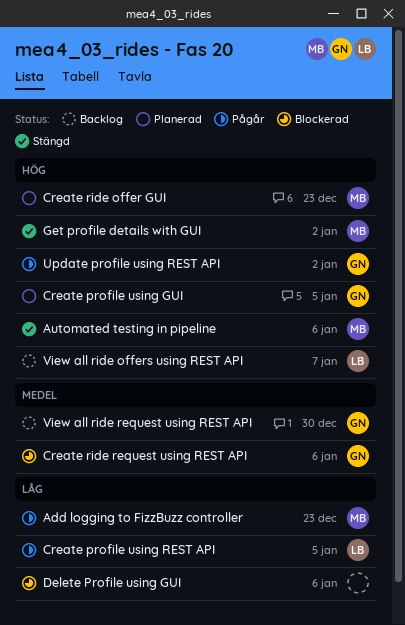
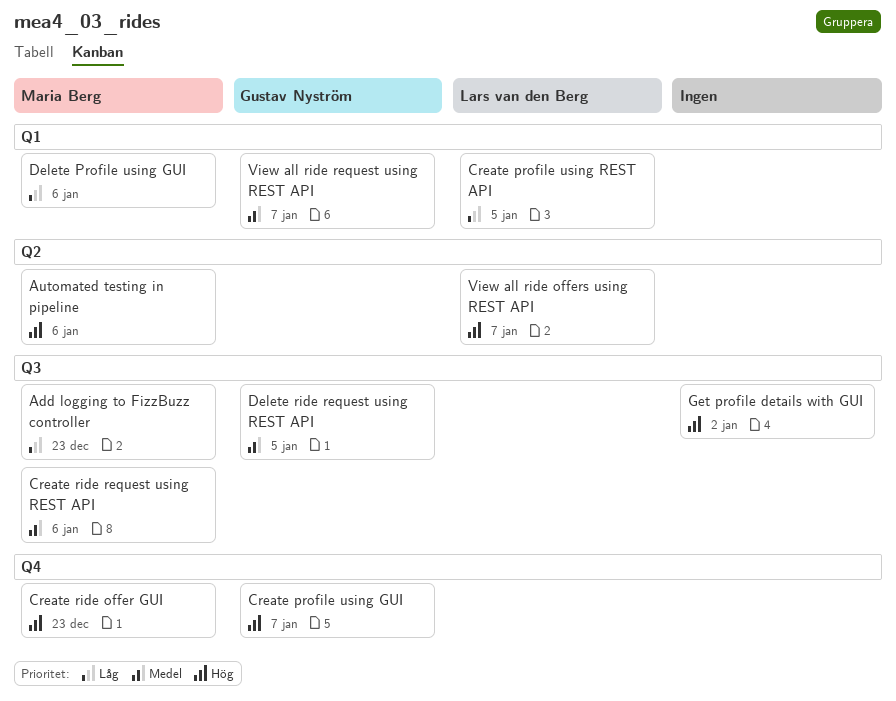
Create profile using GUI, due: Jan 5 -> Jan 7
Create ride request using REST API, owner: Gustav Nyström -> Maria Berg
Delete Profile using GUI, owner: none -> Maria Berg
Delete ride request using REST API: none -> present
Get profile details with GUI, owner: Maria Berg -> none
Update profile using REST API: present -> none
View all ride request using REST API, due: Dec 30 -> Jan 7

